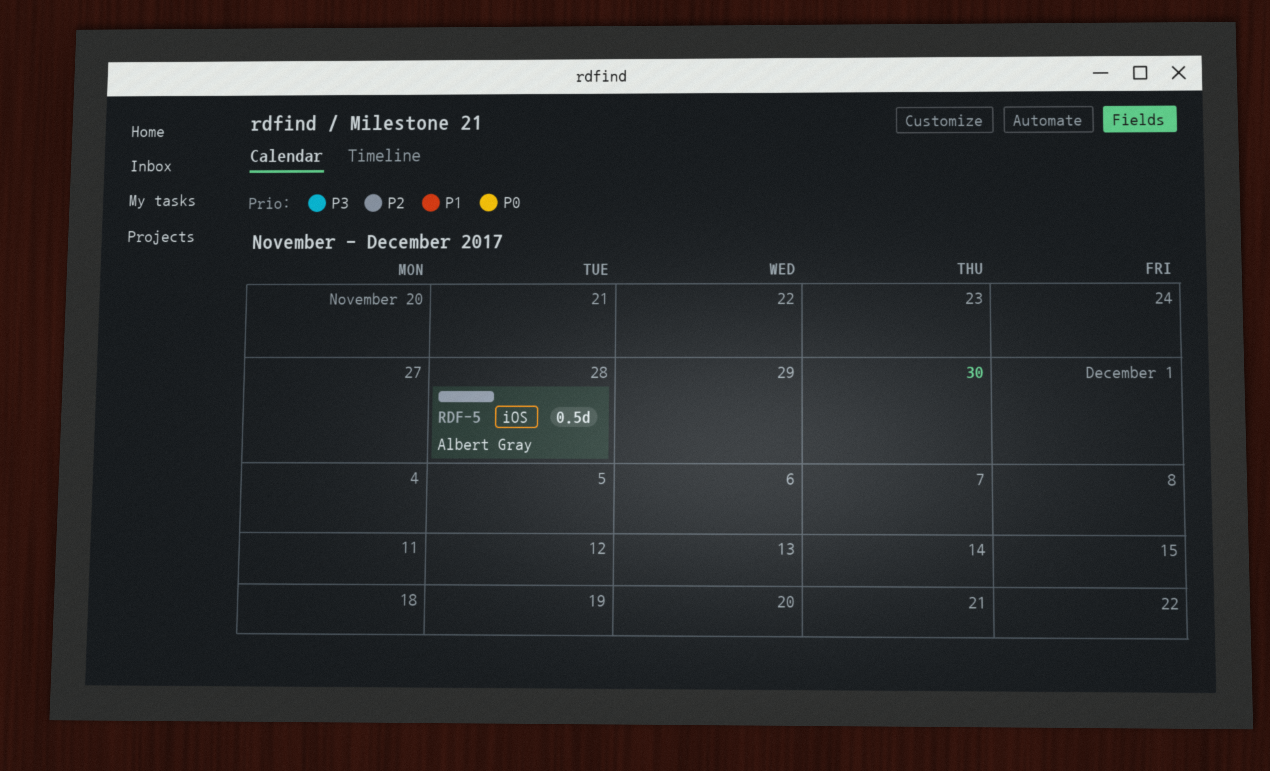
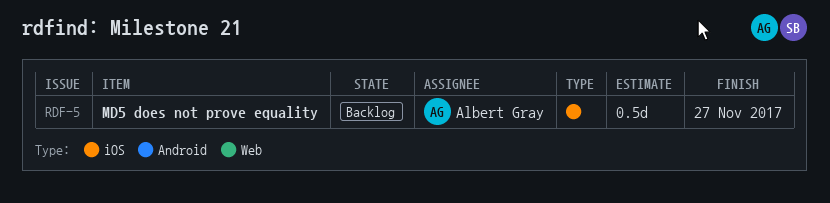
RDF-5, due: Nov 28 -> Nov 27

